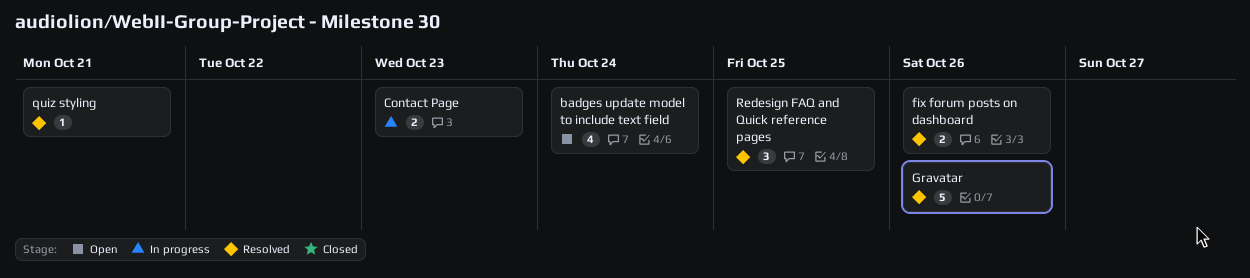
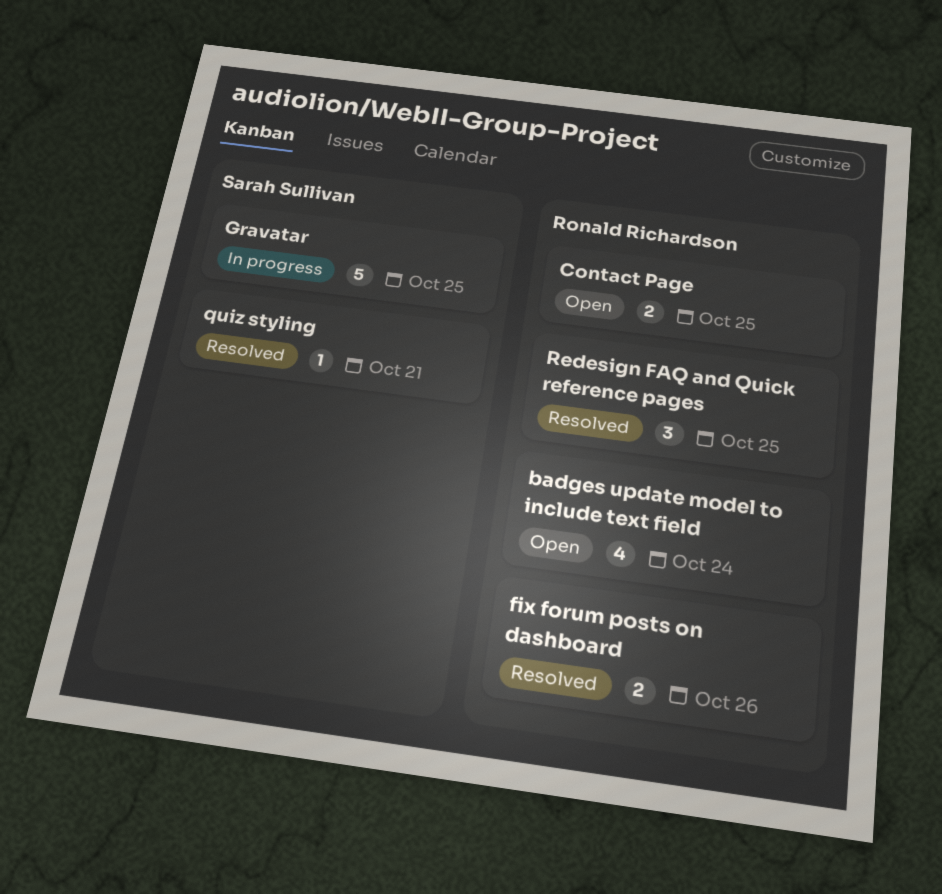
Contact Page, status: In progress -> Open
Contact Page, due: Oct 23 -> Oct 25
Gravatar, status: Resolved -> In progress
Gravatar, due: Oct 26 -> Oct 25

